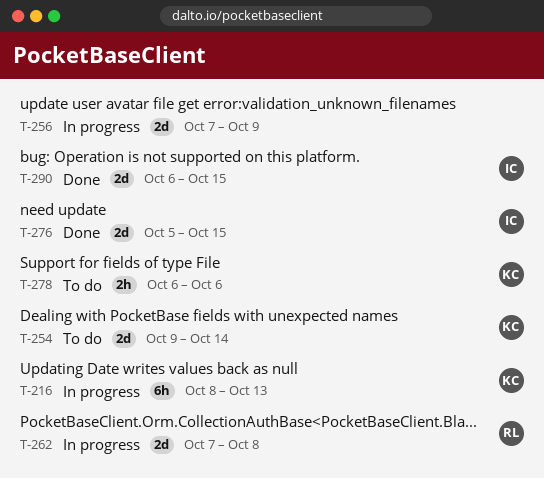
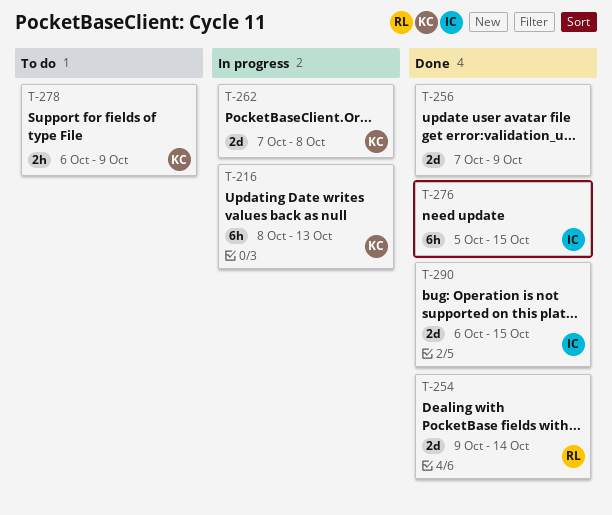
T-254, status: To do -> Done
T-254, owner: KC -> RL
T-256, status: In progress -> Done
T-262, owner: RL -> KC
T-276, estimate: 2d -> 6h
T-278, due: Oct 6 -> Oct 9

